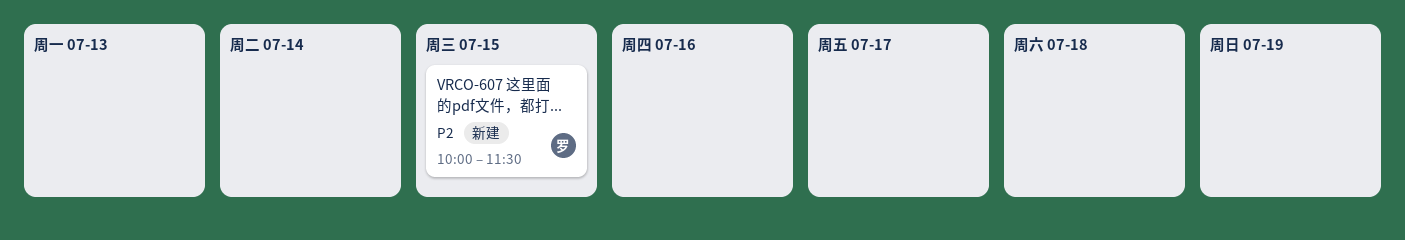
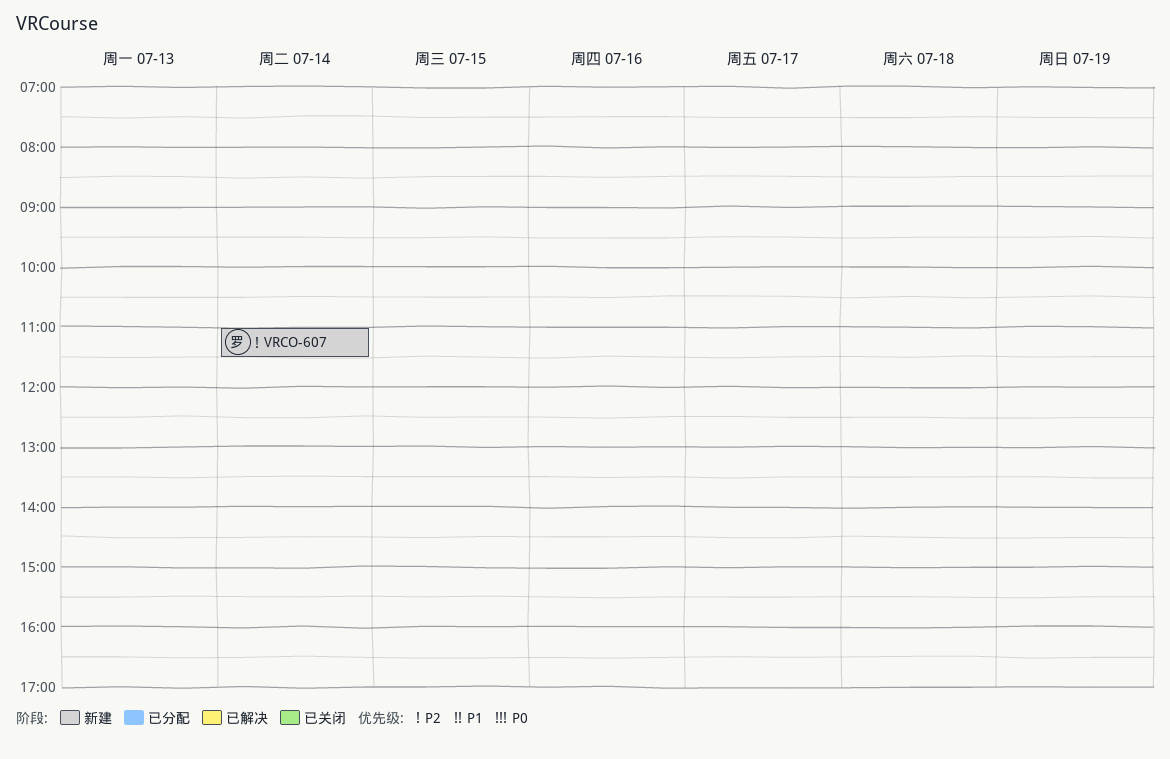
VRCO-607, day: Jul 15 -> Jul 14
VRCO-607, begins: 10:00 -> 11:00

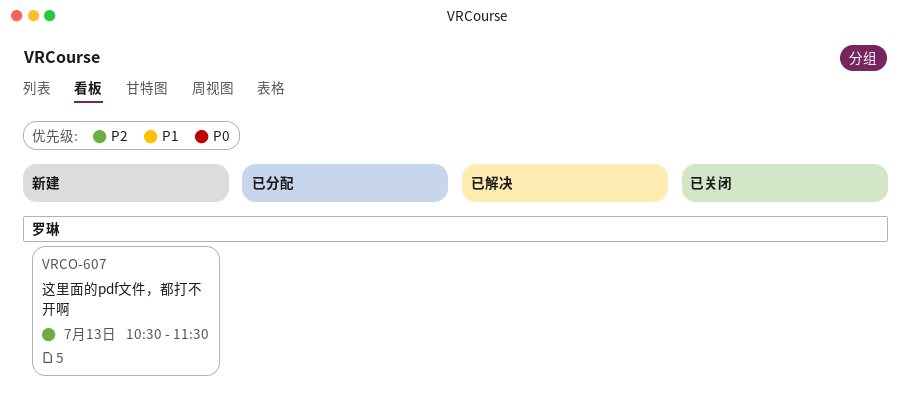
VRCO-607, day: Jul 14 -> Jul 13
VRCO-607, begins: 11:00 -> 10:30

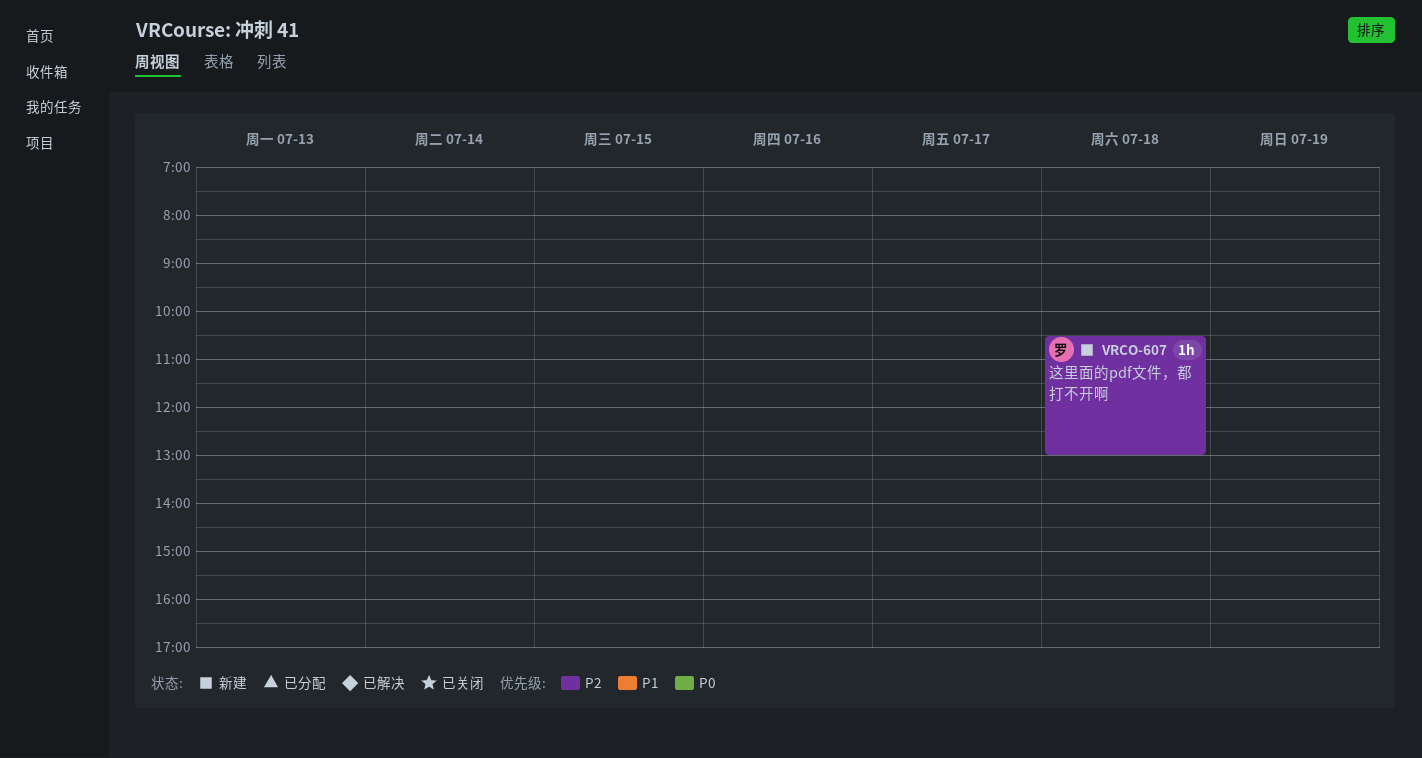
VRCO-607, day: Jul 13 -> Jul 18
VRCO-607, ends: 11:30 -> 13:00

